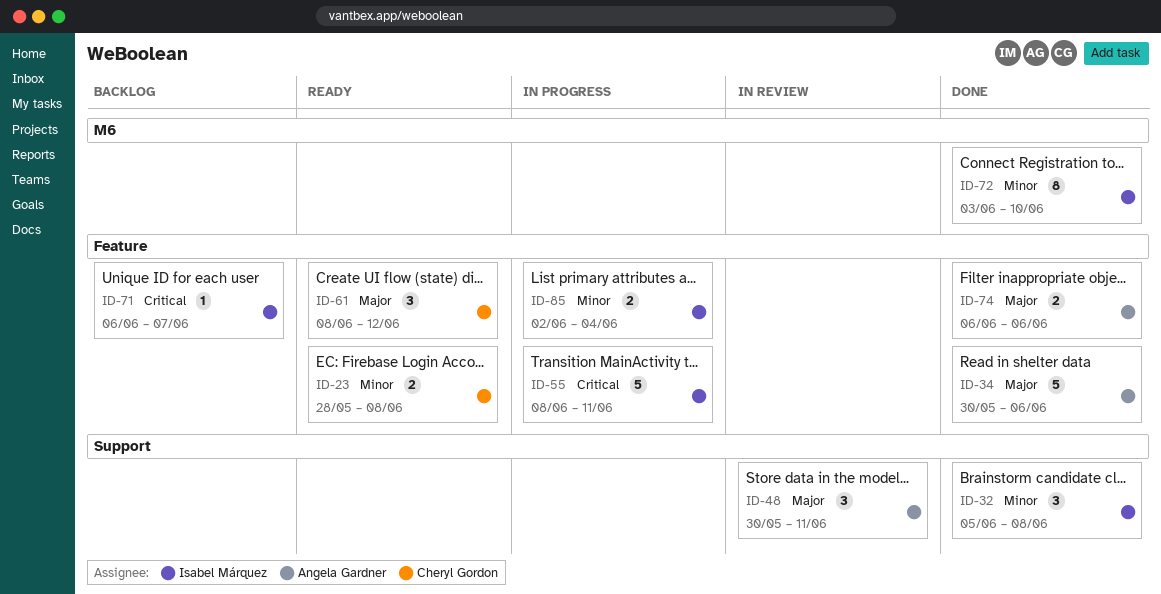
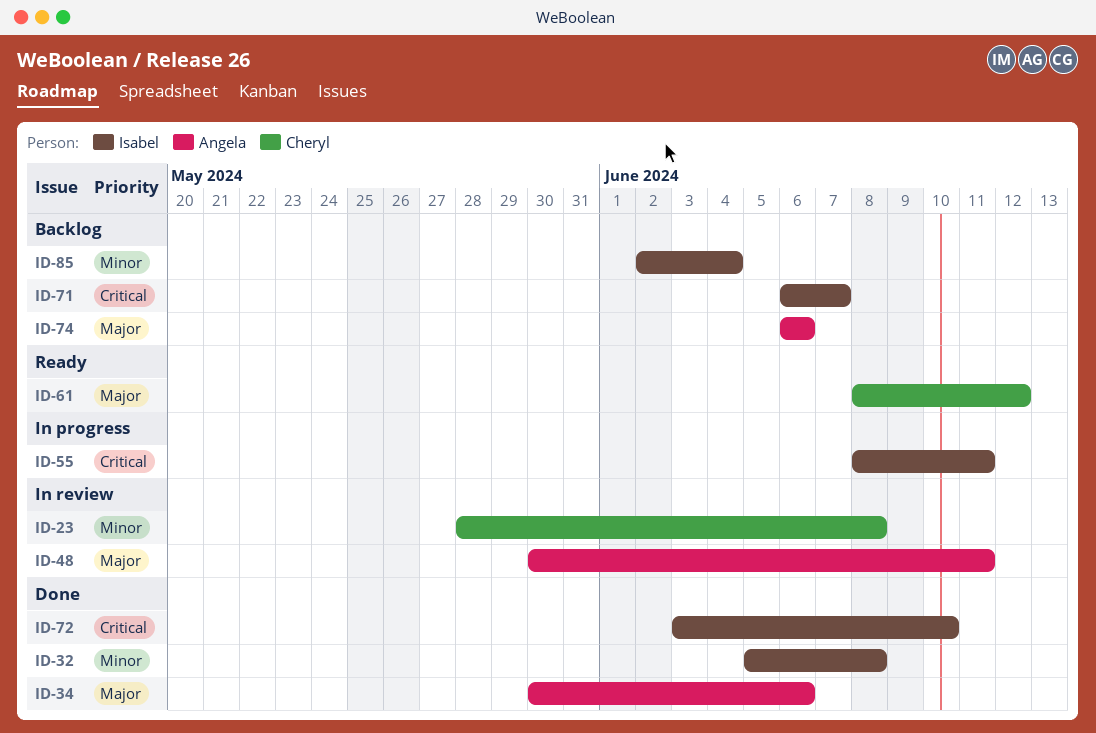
ID-23, status: Ready -> In review
ID-72, priority: Minor -> Critical
ID-74, status: Done -> Backlog
ID-85, status: In progress -> Backlog

